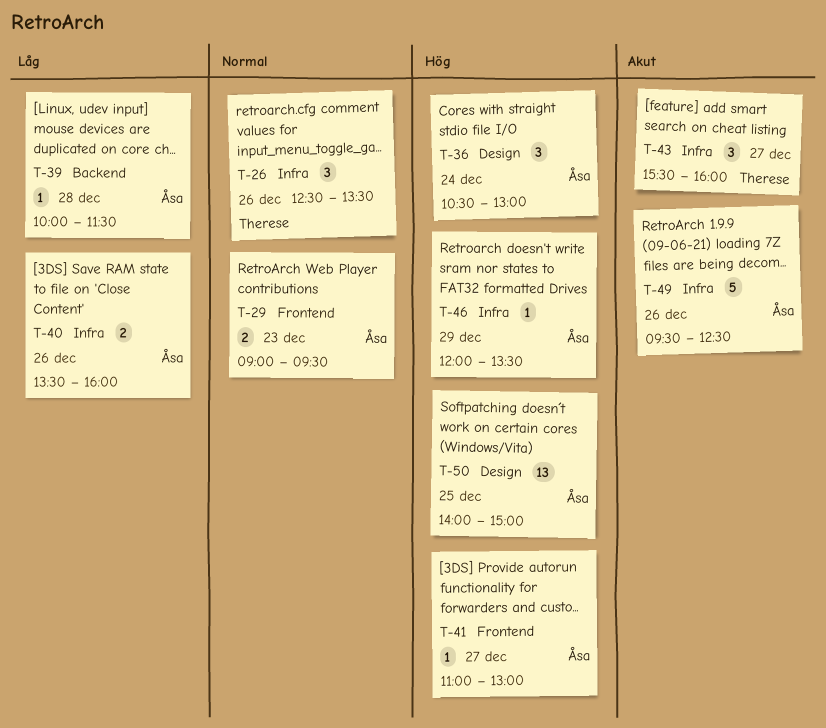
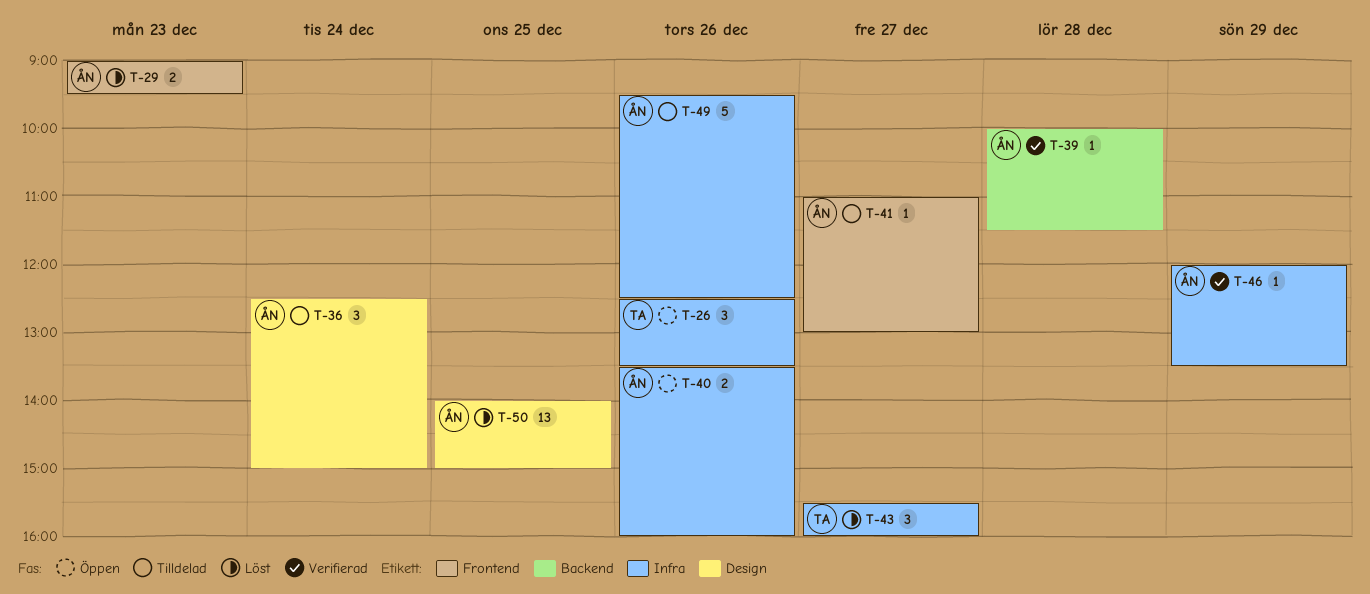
T-36, begins: 10:30 -> 12:30
T-36, ends: 13:00 -> 15:00

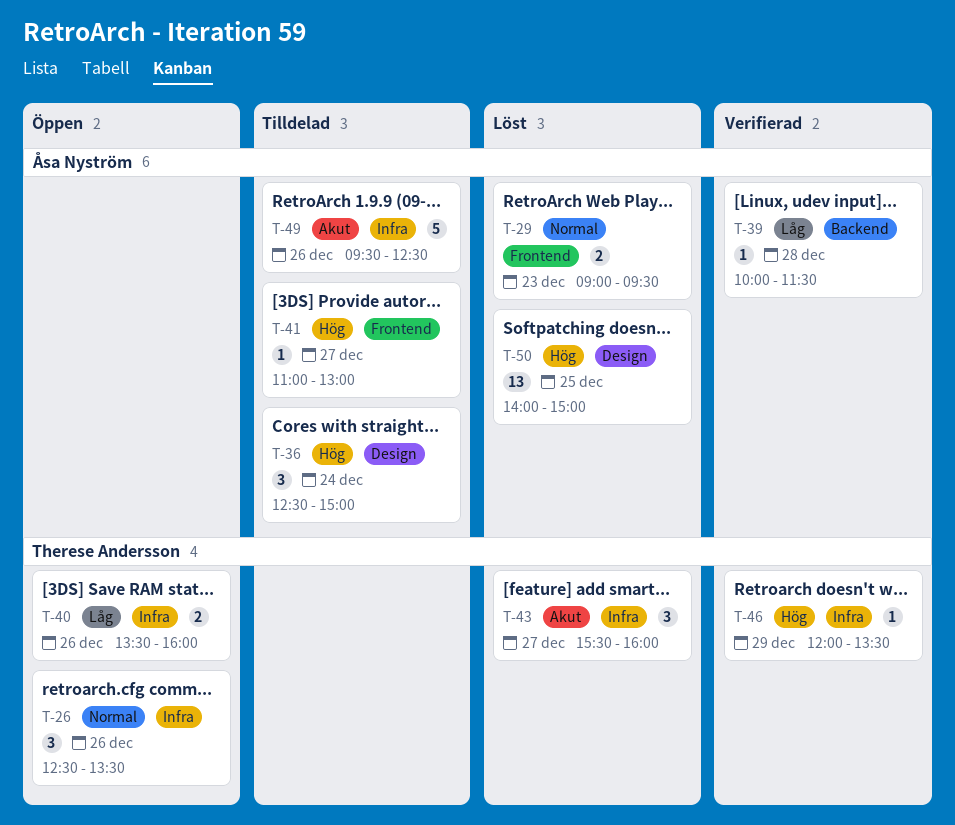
T-40, owner: Åsa Nyström -> Therese Andersson
T-46, owner: Åsa Nyström -> Therese Andersson

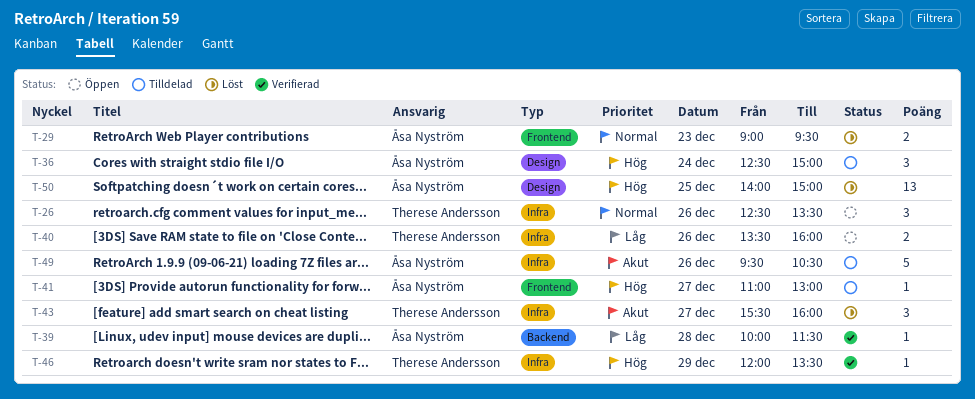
T-49, ends: 12:30 -> 10:30

